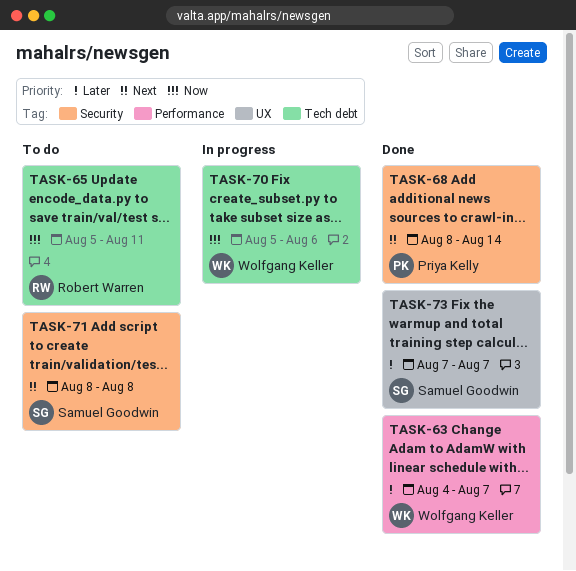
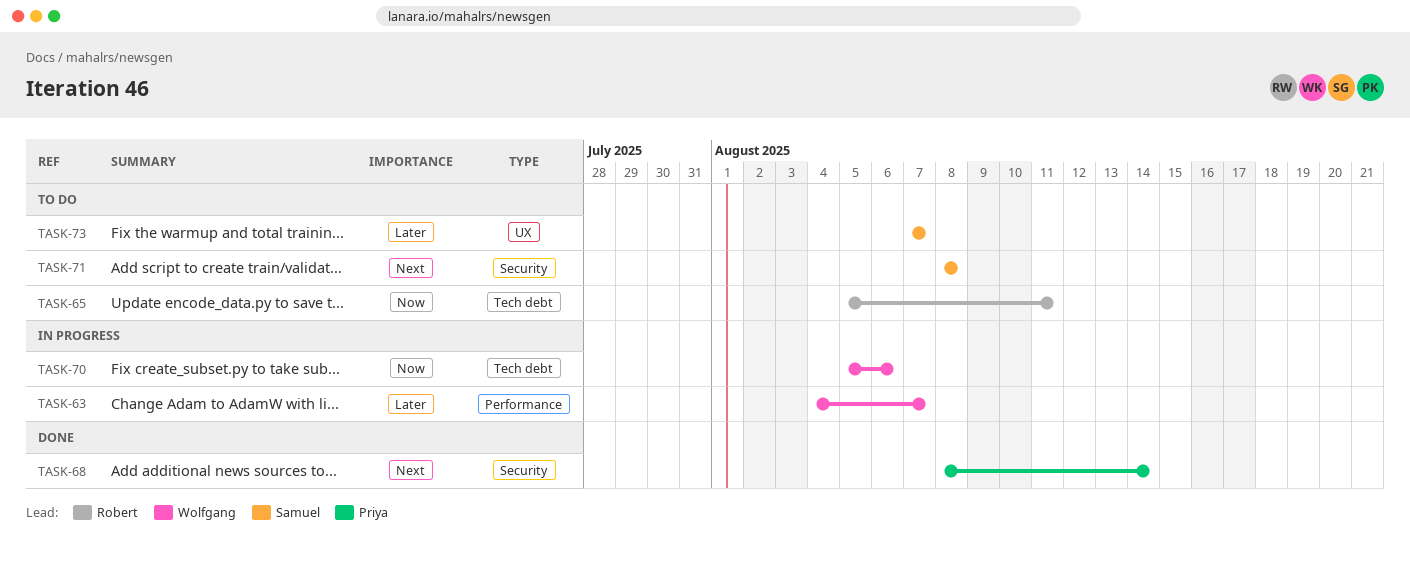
TASK-63, status: Done -> In progress
TASK-73, status: Done -> To do

